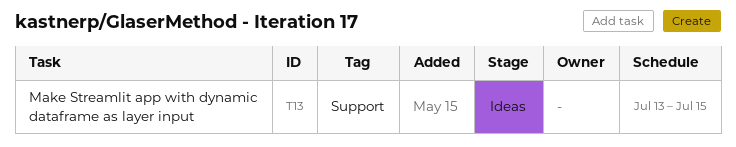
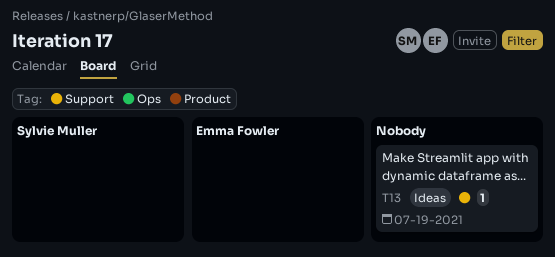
T13, due: Jul 15 -> Jul 19

